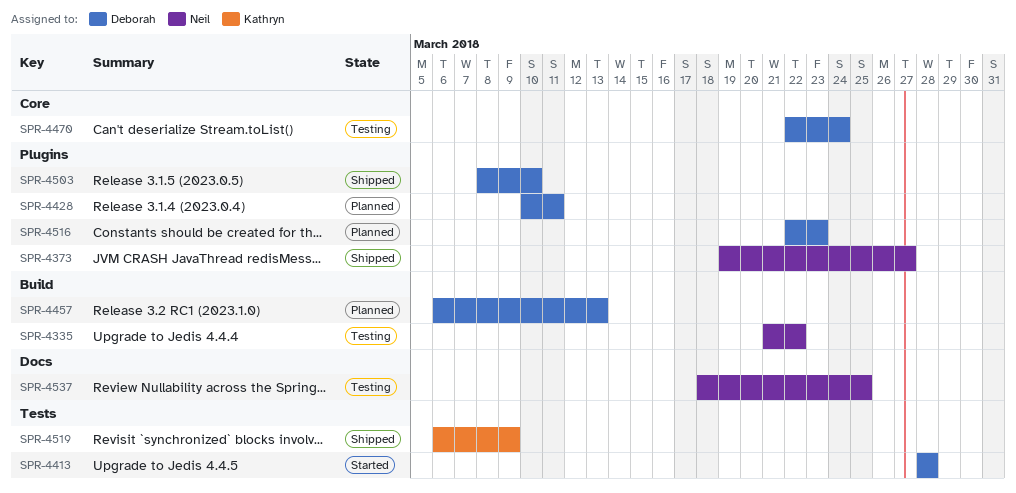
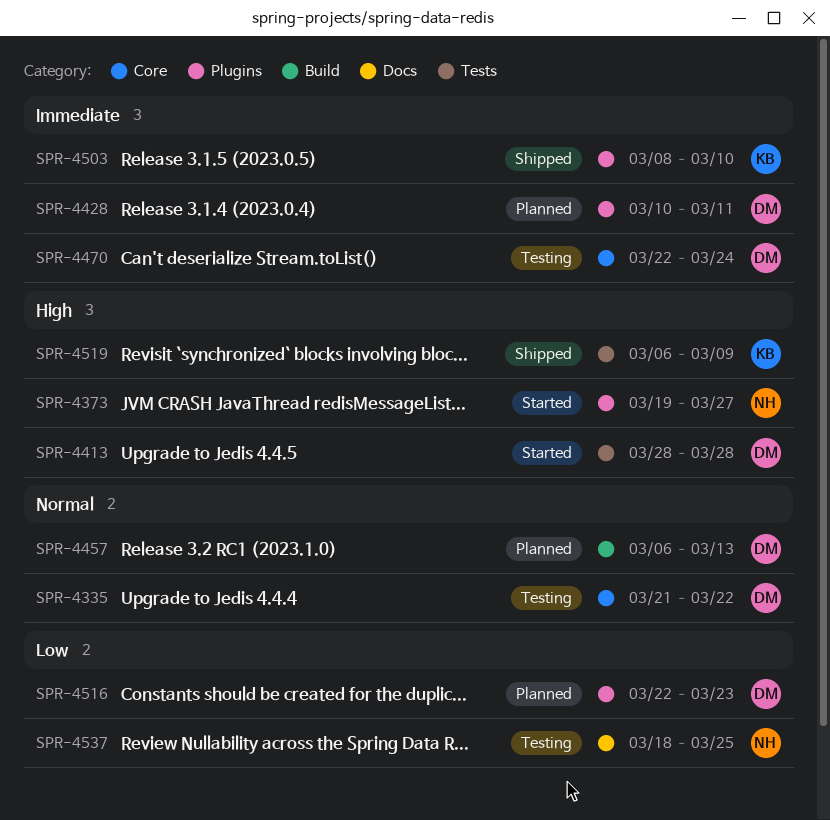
SPR-4335, owner: Neil -> Deborah
SPR-4335, label: Build -> Core
SPR-4373, status: Shipped -> Started
SPR-4503, owner: Deborah -> Kathryn

